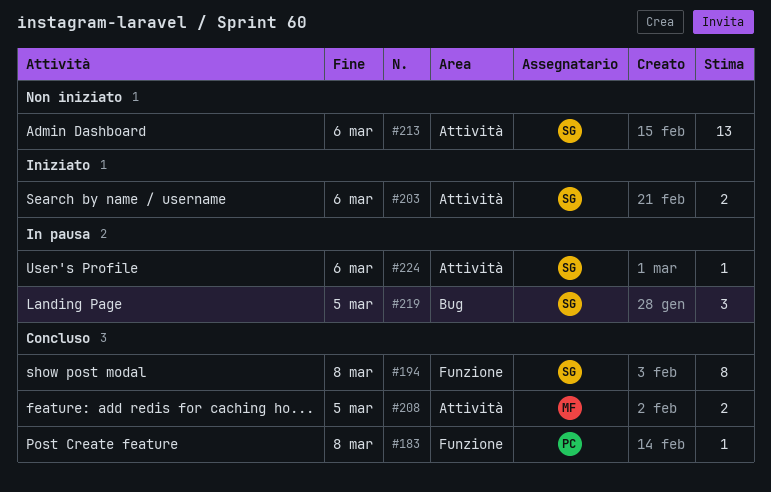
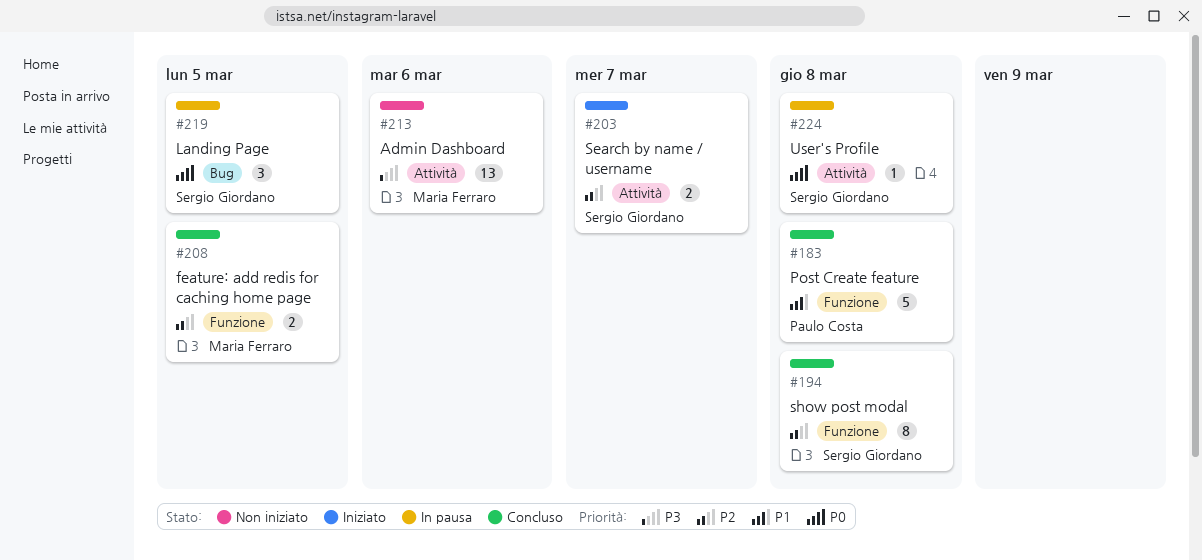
#183, estimate: 1 -> 5
#203, due: Mar 6 -> Mar 7
#208, label: Attività -> Funzione
#213, owner: Sergio Giordano -> Maria Ferraro
#224, due: Mar 6 -> Mar 8

